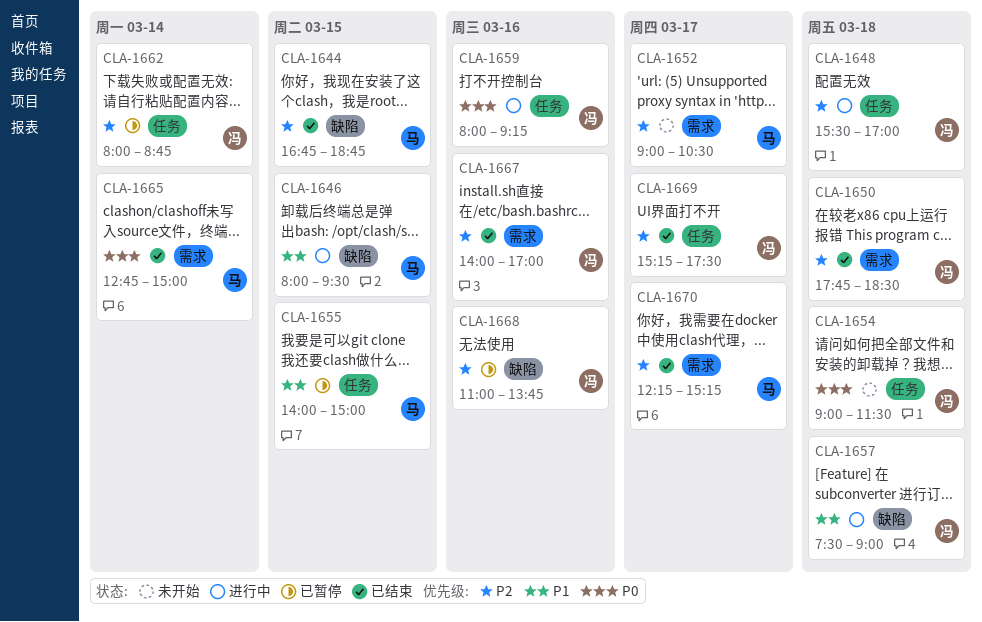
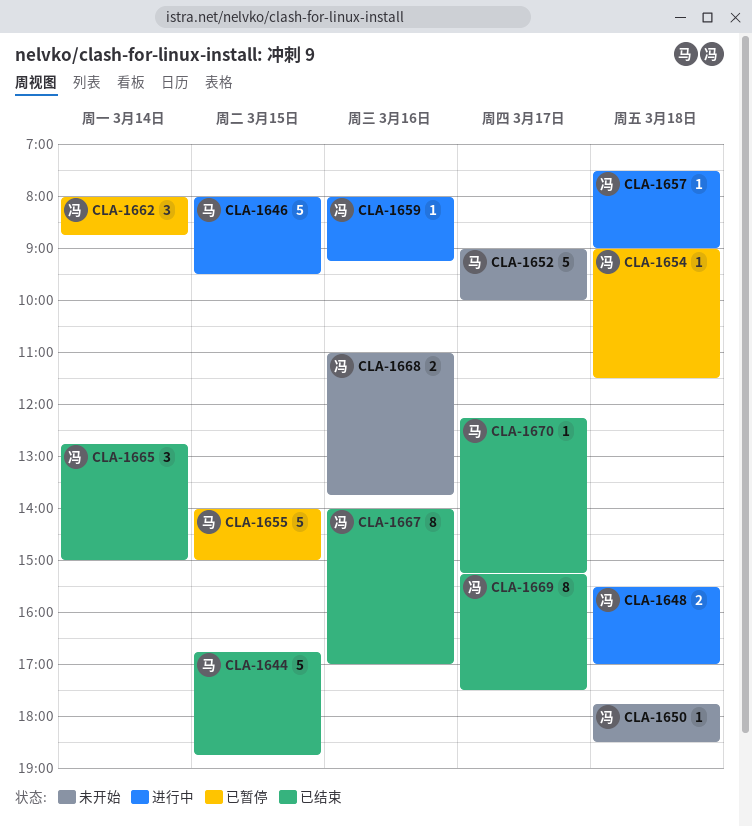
CLA-1650, status: 已结束 -> 未开始
CLA-1652, ends: 10:30 -> 10:00
CLA-1654, status: 未开始 -> 已暂停
CLA-1665, owner: 马 -> 冯
CLA-1668, status: 已暂停 -> 未开始

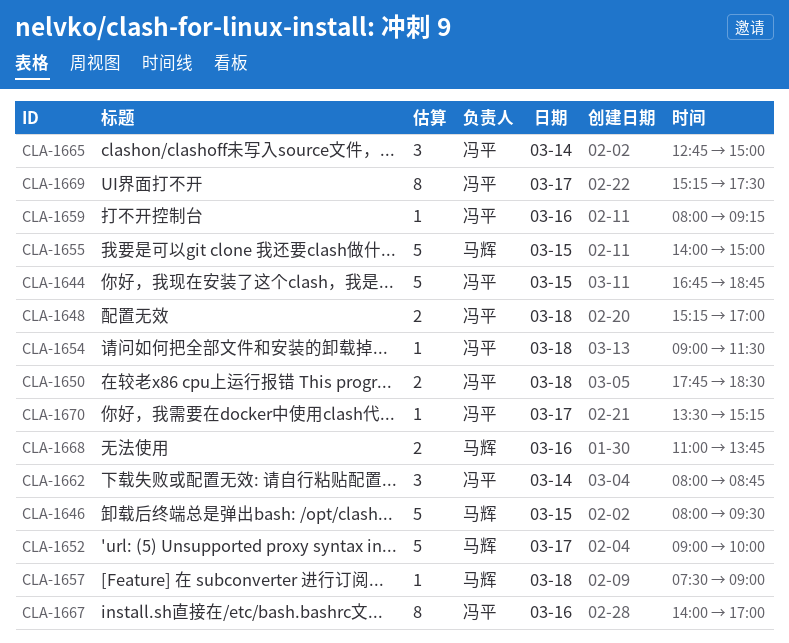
CLA-1644, owner: 马辉 -> 冯平
CLA-1648, begins: 15:30 -> 15:15
CLA-1650, estimate: 1 -> 2
CLA-1657, owner: 冯平 -> 马辉
CLA-1668, owner: 冯平 -> 马辉
CLA-1670, owner: 马辉 -> 冯平
CLA-1670, begins: 12:15 -> 13:30

